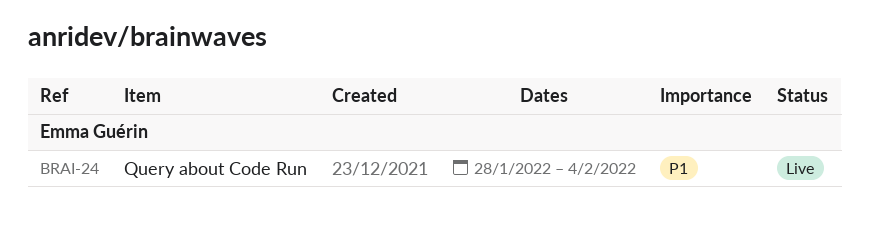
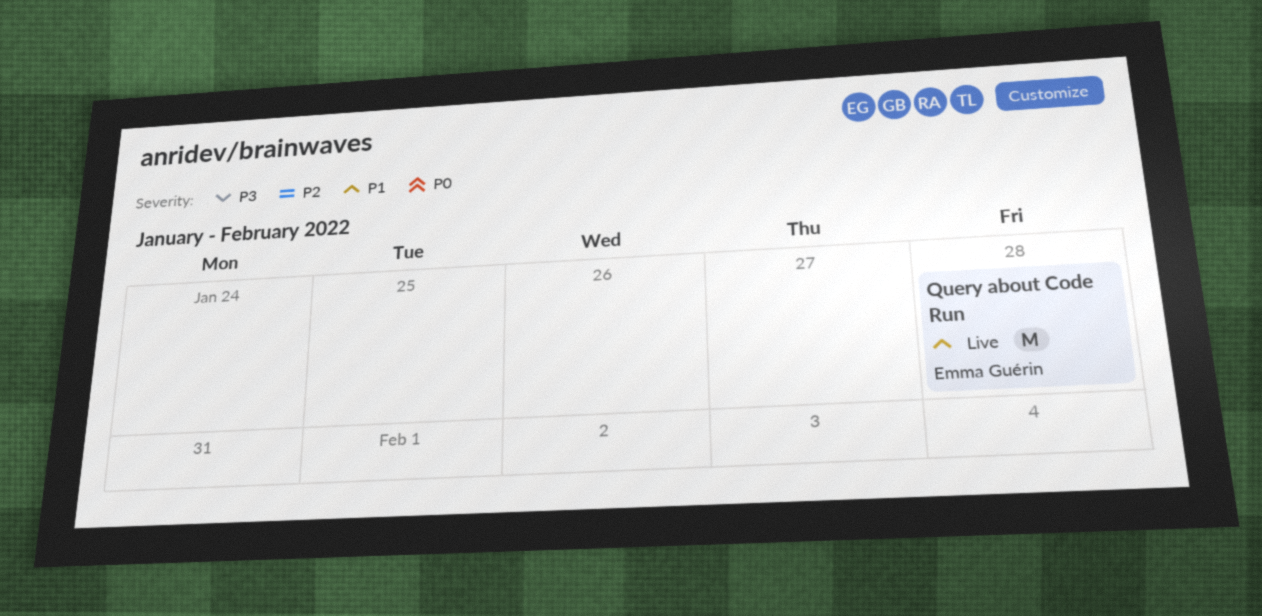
Query about Code Run, due: Feb 4 -> Jan 28

